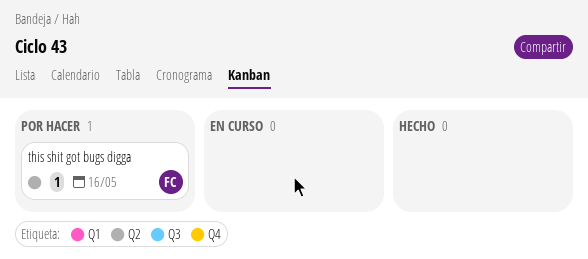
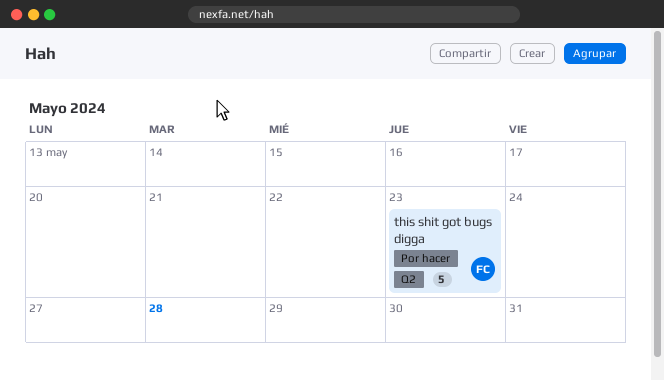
this shit got bugs digga, estimate: 1 -> 5
this shit got bugs digga, due: May 16 -> May 23

